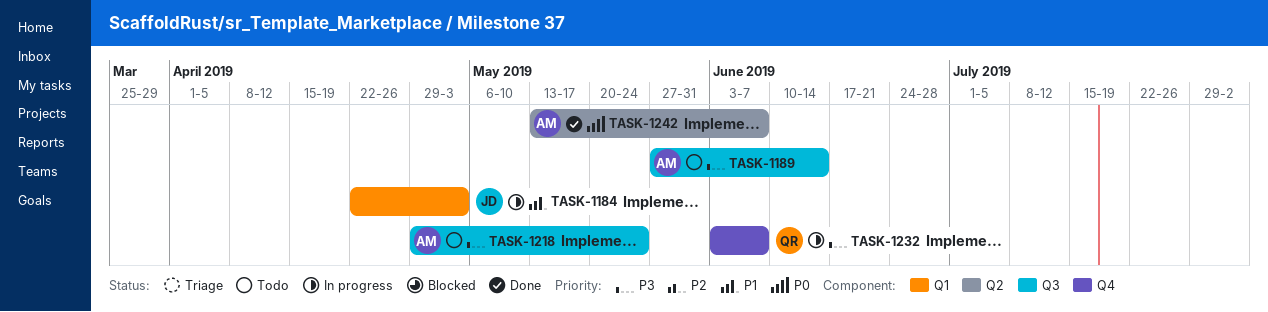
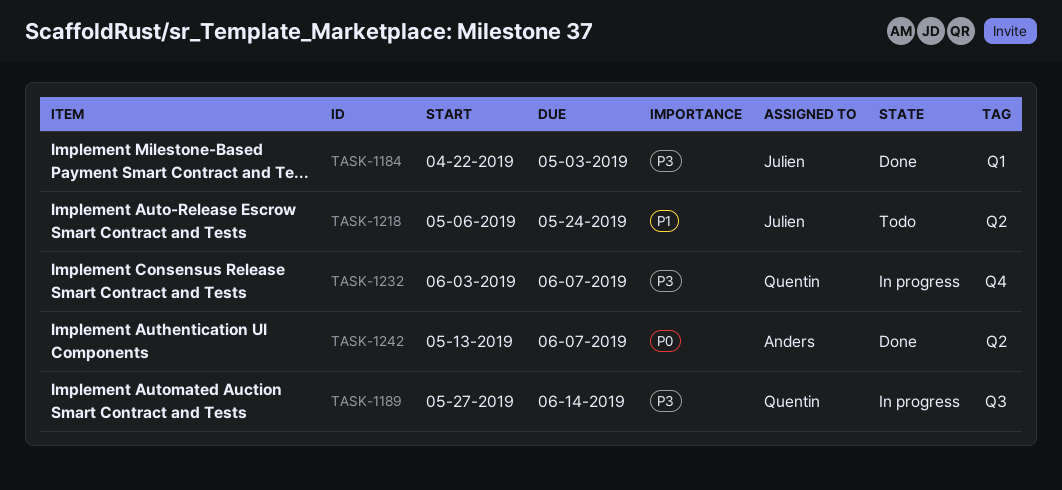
TASK-1184, status: In progress -> Done
TASK-1184, priority: P1 -> P3
TASK-1189, status: Todo -> In progress
TASK-1189, owner: Anders -> Quentin
TASK-1218, owner: Anders -> Julien
TASK-1218, priority: P3 -> P1
TASK-1218, label: Q3 -> Q2
TASK-1218, start: Apr 29 -> May 6

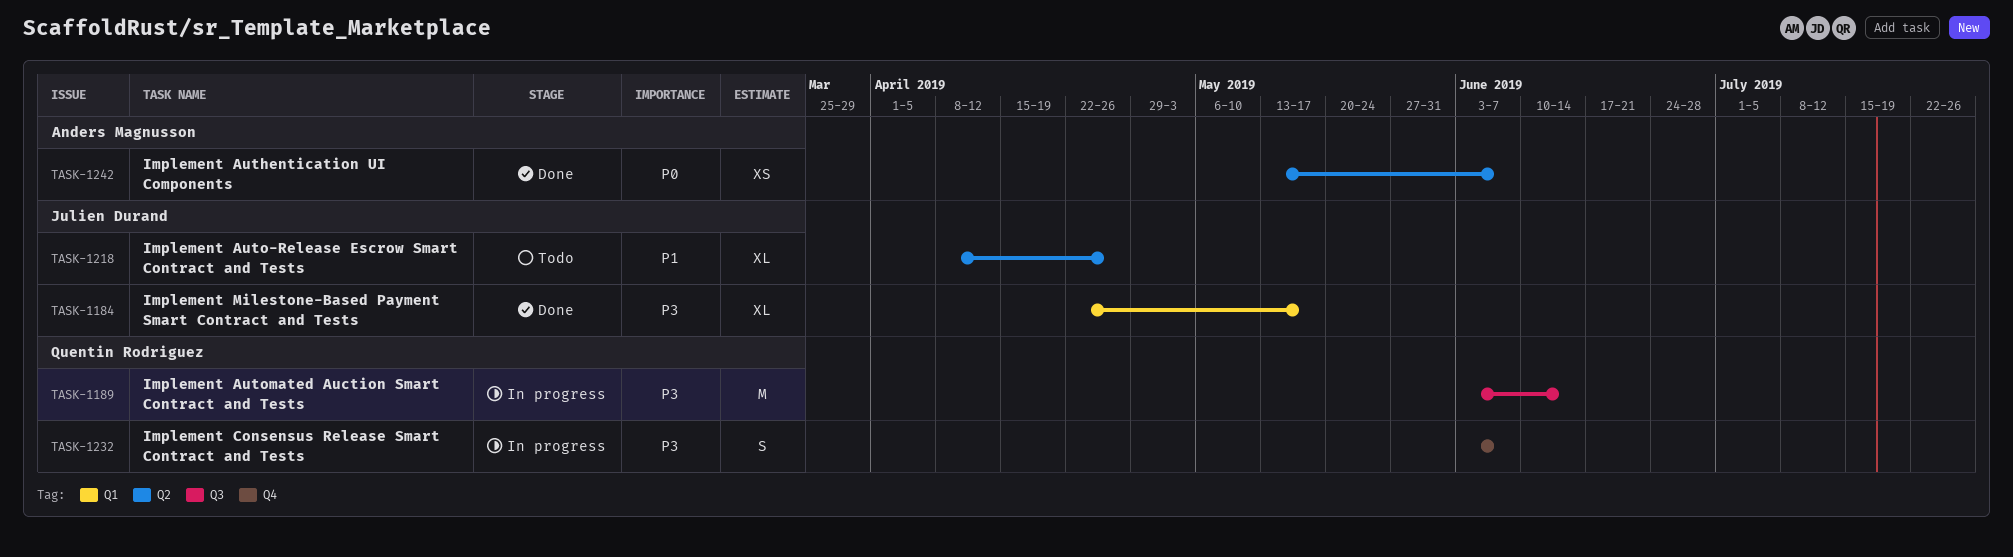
TASK-1184, due: May 3 -> May 17
TASK-1189, start: May 27 -> Jun 3
TASK-1218, start: May 6 -> Apr 8
TASK-1218, due: May 24 -> Apr 26

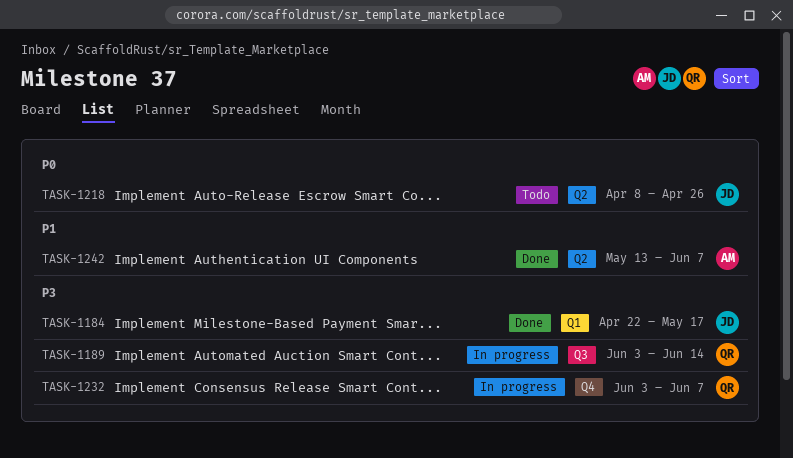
TASK-1218, priority: P1 -> P0
TASK-1242, priority: P0 -> P1

